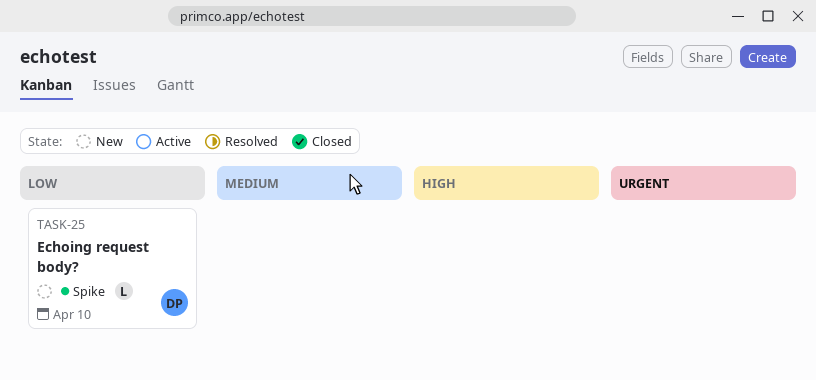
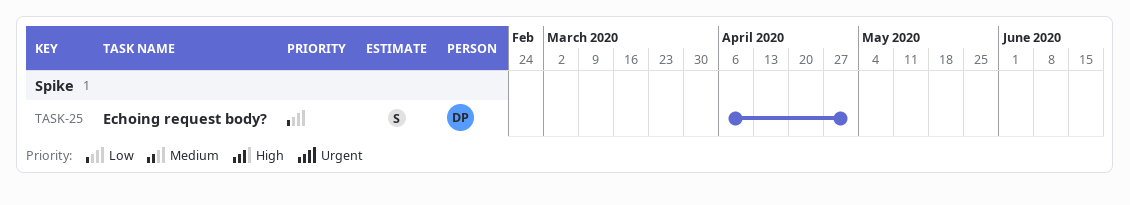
TASK-25, estimate: L -> S
TASK-25, due: Apr 10 -> May 1

